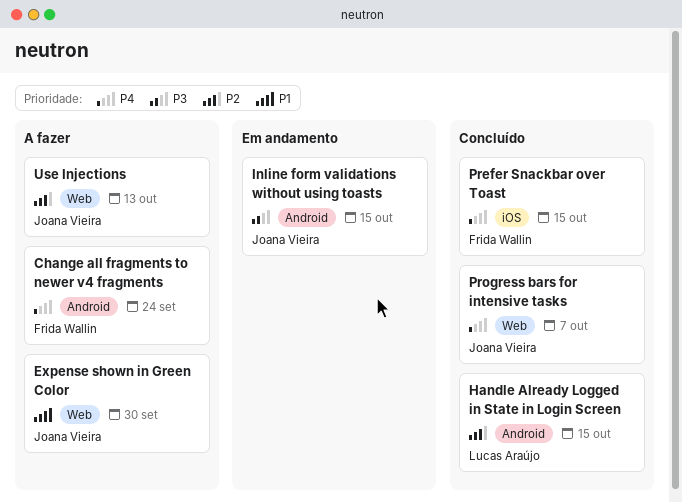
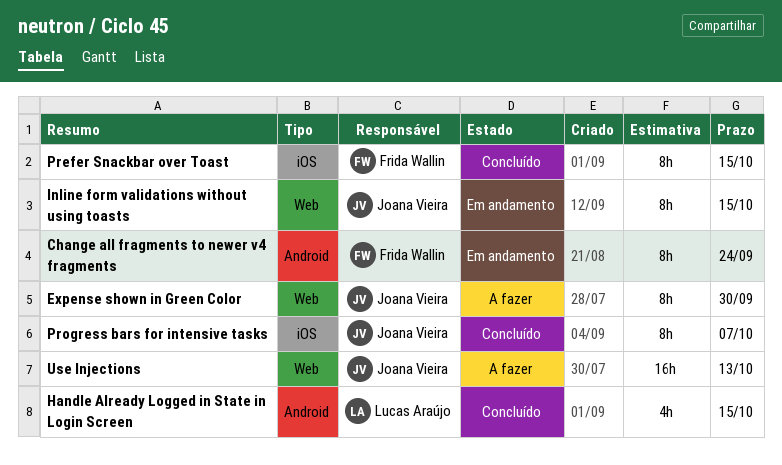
Change all fragments to newer v4 fragments, status: A fazer -> Em andamento
Inline form validations without using toasts, label: Android -> Web
Progress bars for intensive tasks, label: Web -> iOS

